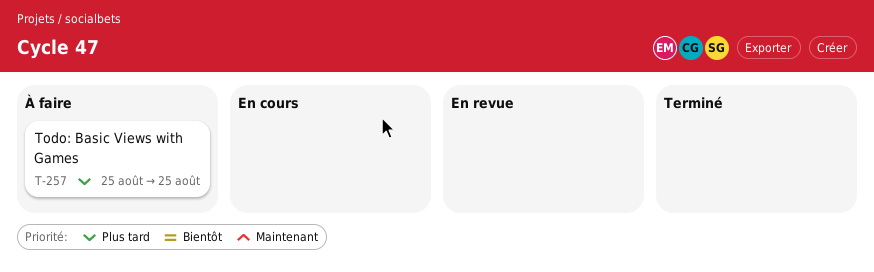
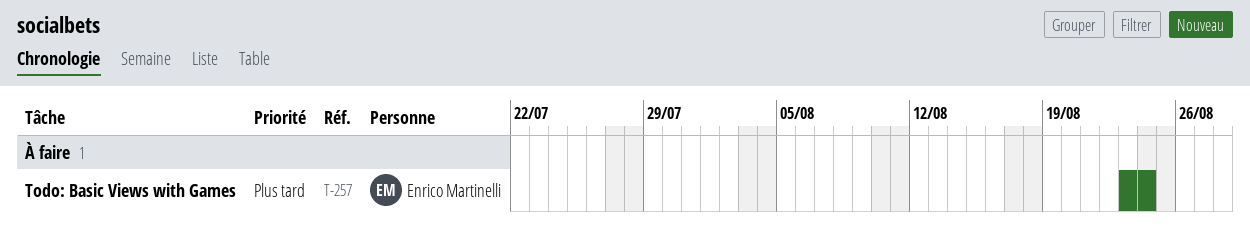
T-257, start: Aug 25 -> Aug 23
T-257, due: Aug 25 -> Aug 24

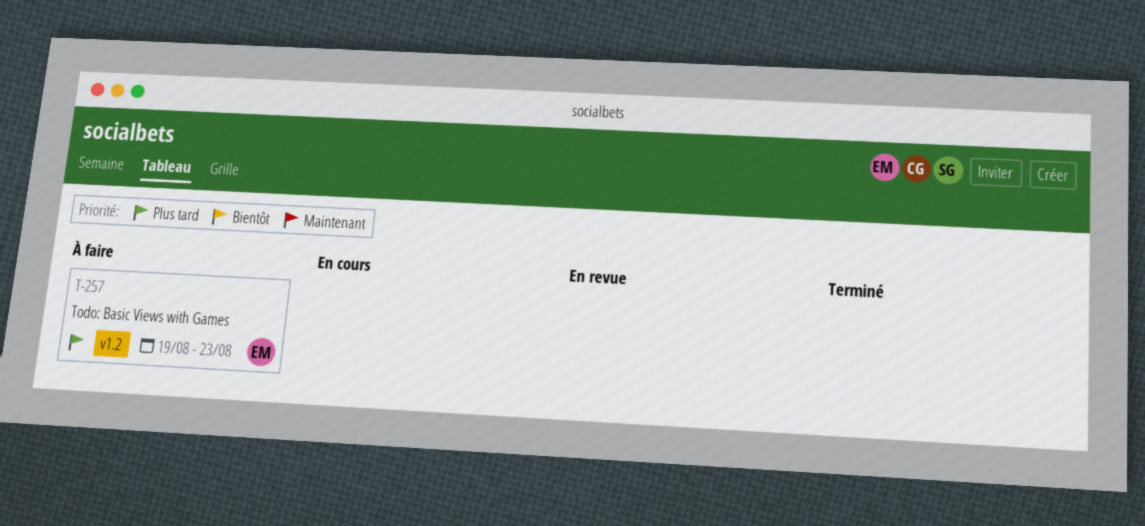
T-257, start: Aug 23 -> Aug 19
T-257, due: Aug 24 -> Aug 23

